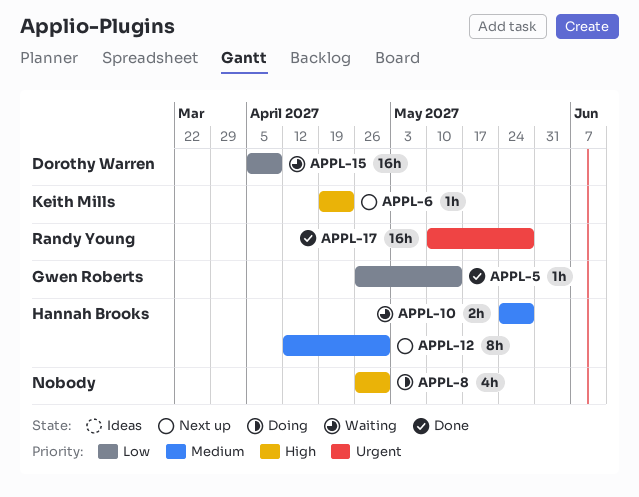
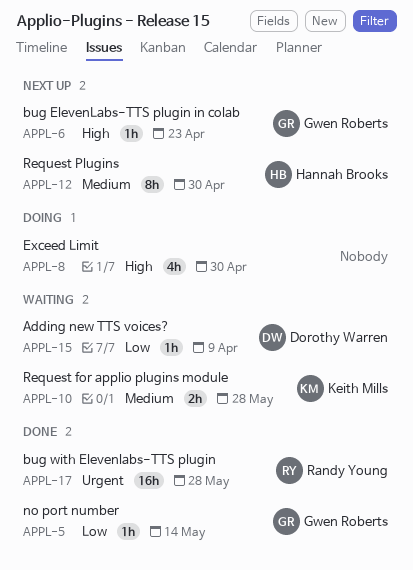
APPL-6, owner: Keith Mills -> Gwen Roberts
APPL-10, owner: Hannah Brooks -> Keith Mills
APPL-15, estimate: 16h -> 1h

